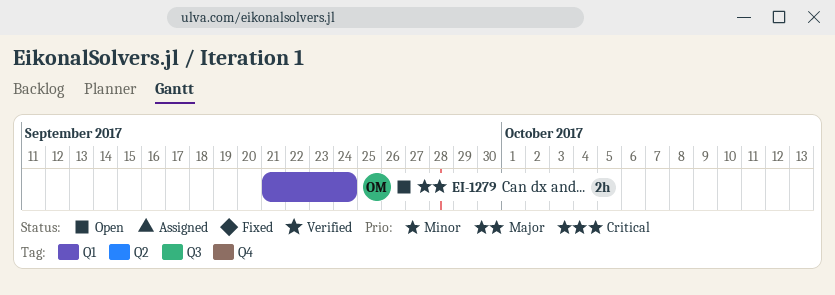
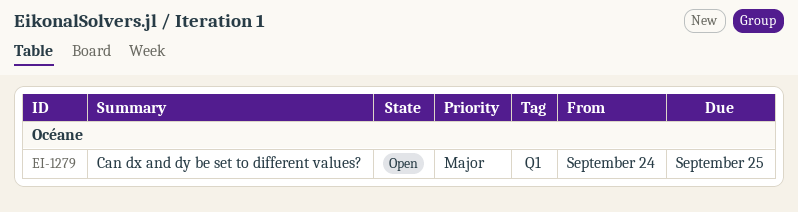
EI-1279, start: Sep 21 -> Sep 24
EI-1279, due: Sep 24 -> Sep 25

